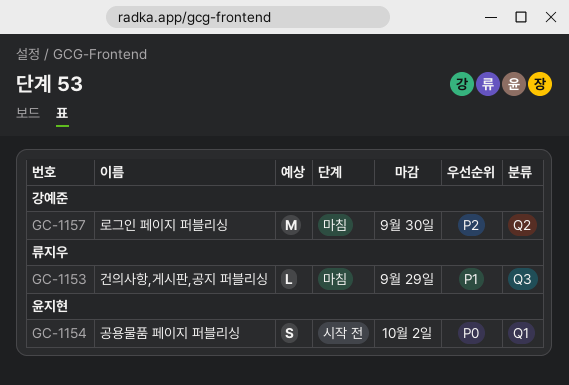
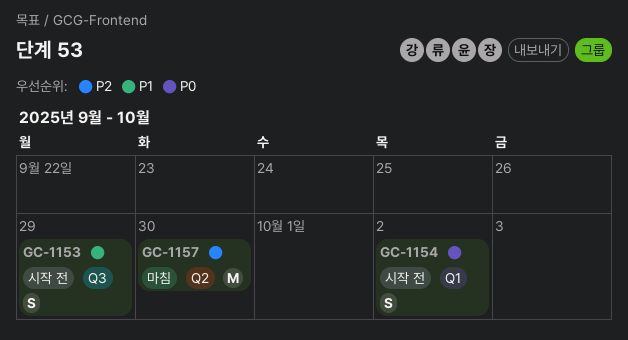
GC-1153, status: 마침 -> 시작 전
GC-1153, estimate: L -> S

